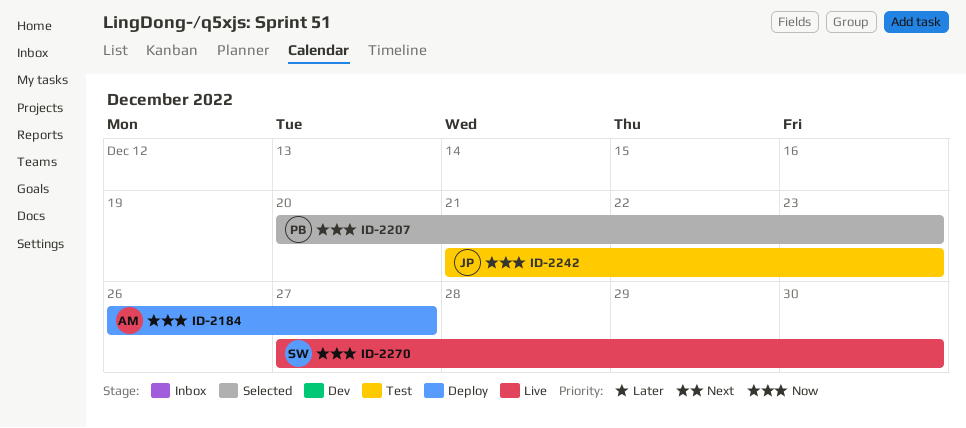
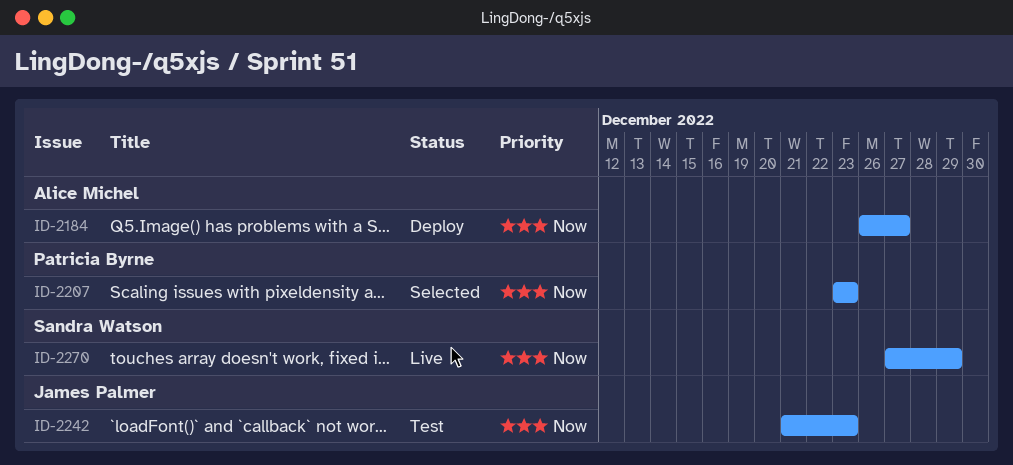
ID-2207, start: Dec 20 -> Dec 23
ID-2270, due: Dec 30 -> Dec 29

